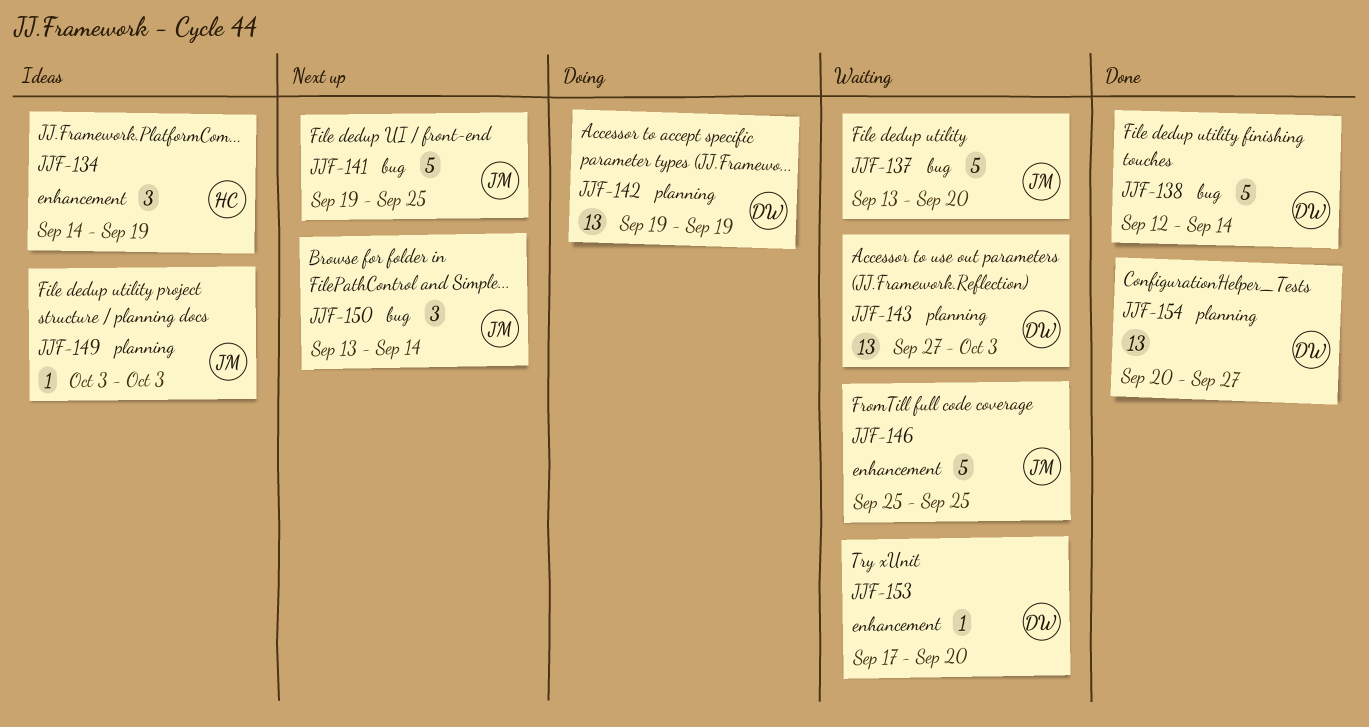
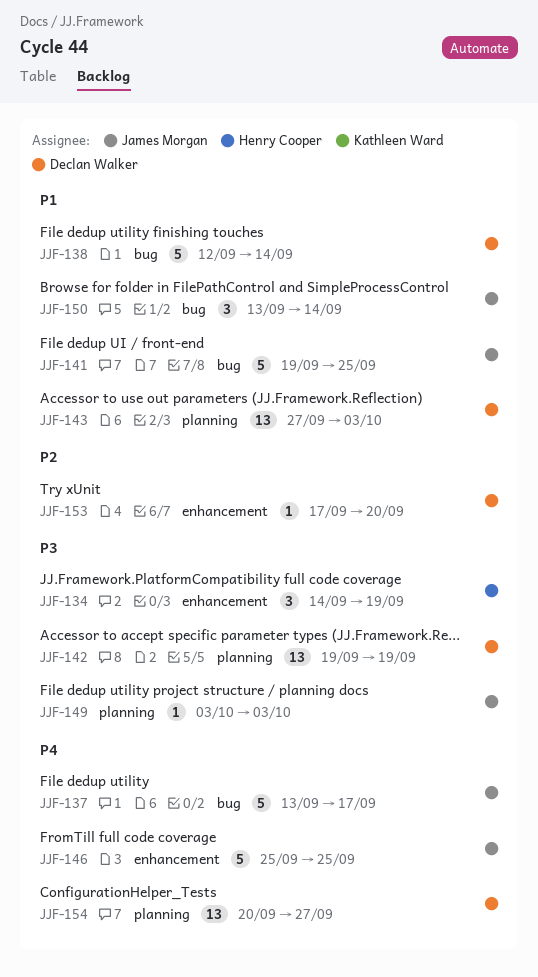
JJF-137, due: Sep 20 -> Sep 17

